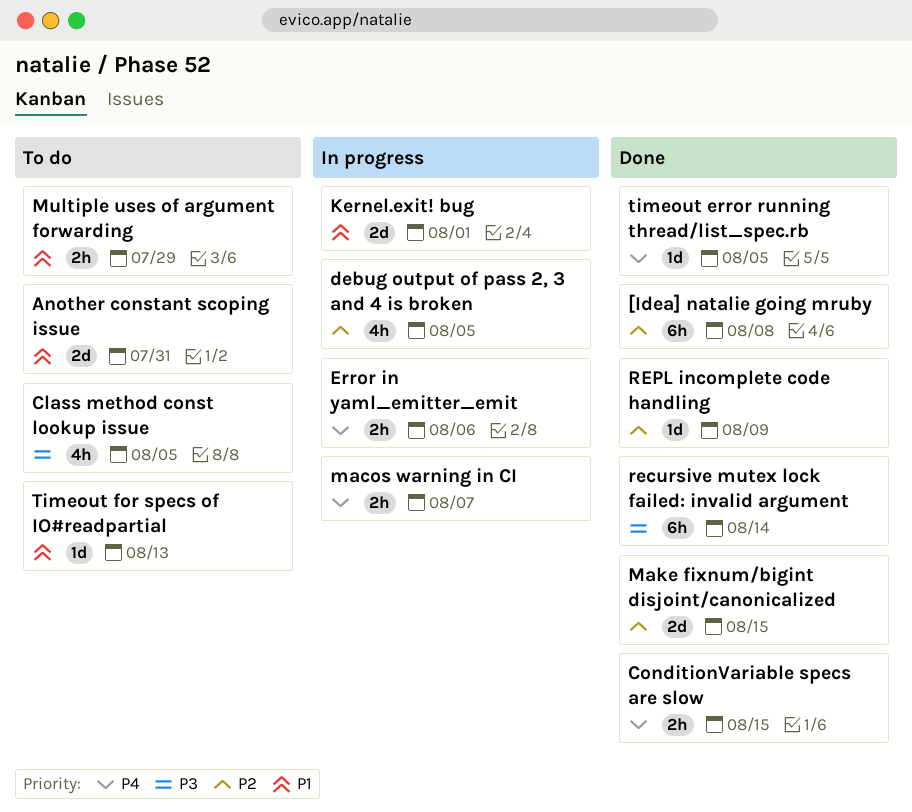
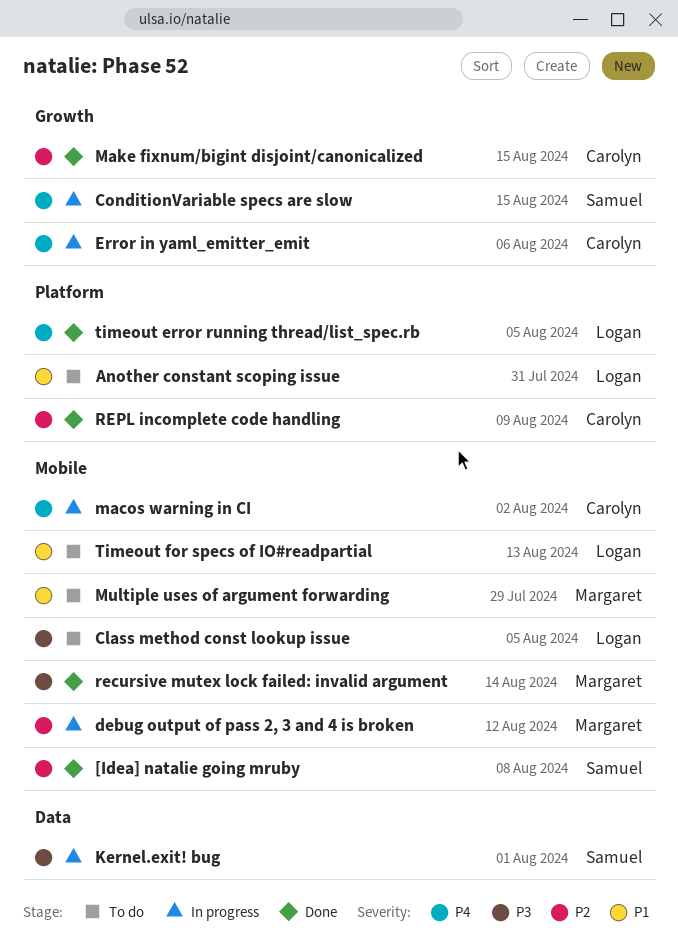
ConditionVariable specs are slow, status: Done -> In progress
debug output of pass 2, 3 and 4 is broken, due: Aug 5 -> Aug 12
Kernel.exit! bug, priority: P1 -> P3
macos warning in CI, due: Aug 7 -> Aug 2

